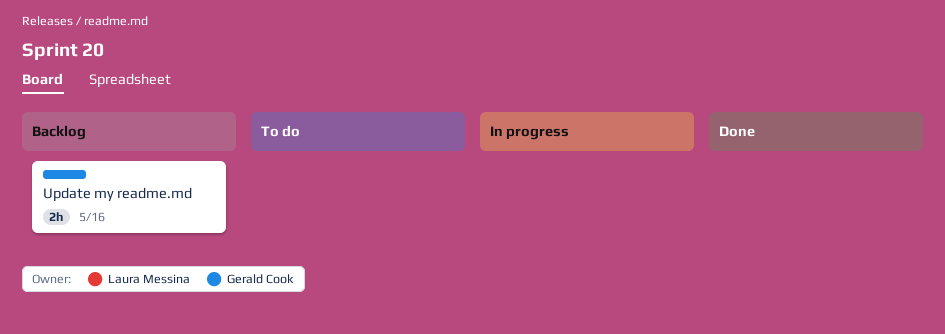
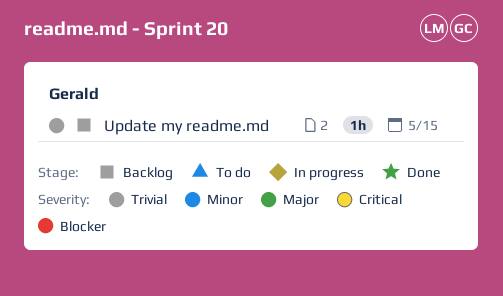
Update my readme.md, estimate: 2h -> 1h
Update my readme.md, due: May 16 -> May 15

